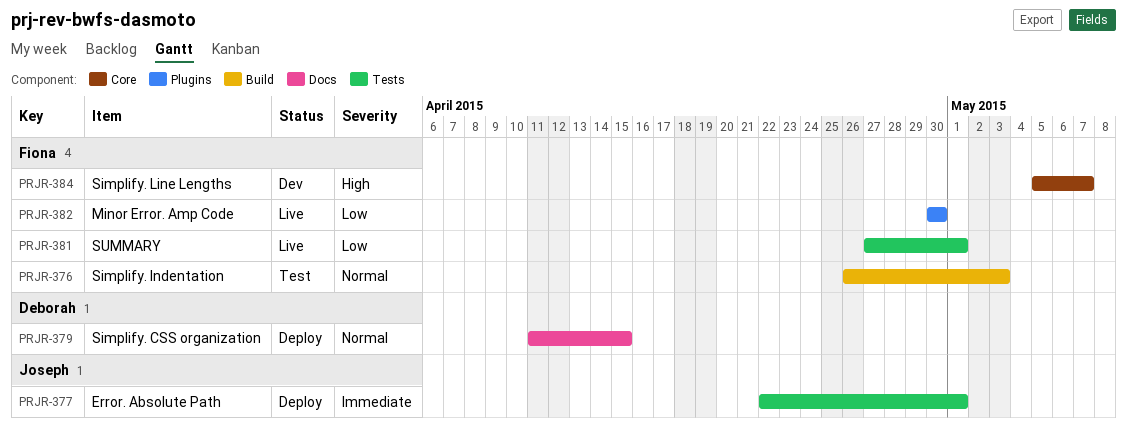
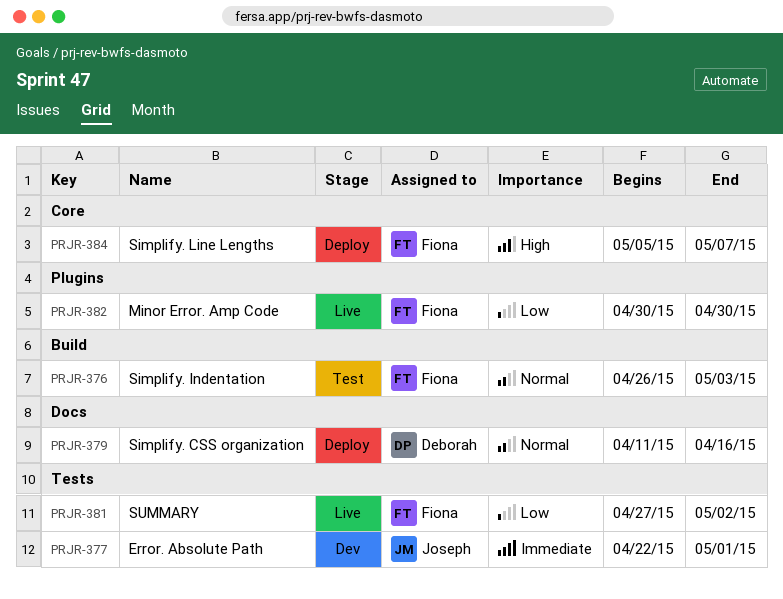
PRJR-377, status: Deploy -> Dev
PRJR-379, due: Apr 15 -> Apr 16
PRJR-381, due: May 1 -> May 2
PRJR-384, status: Dev -> Deploy

